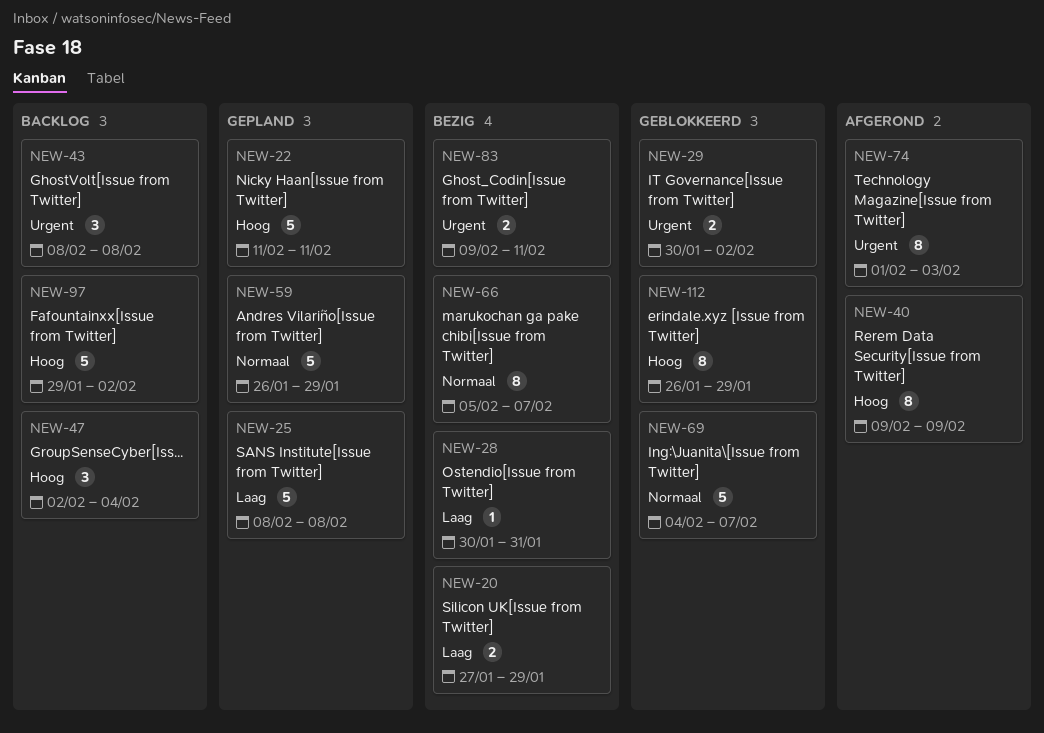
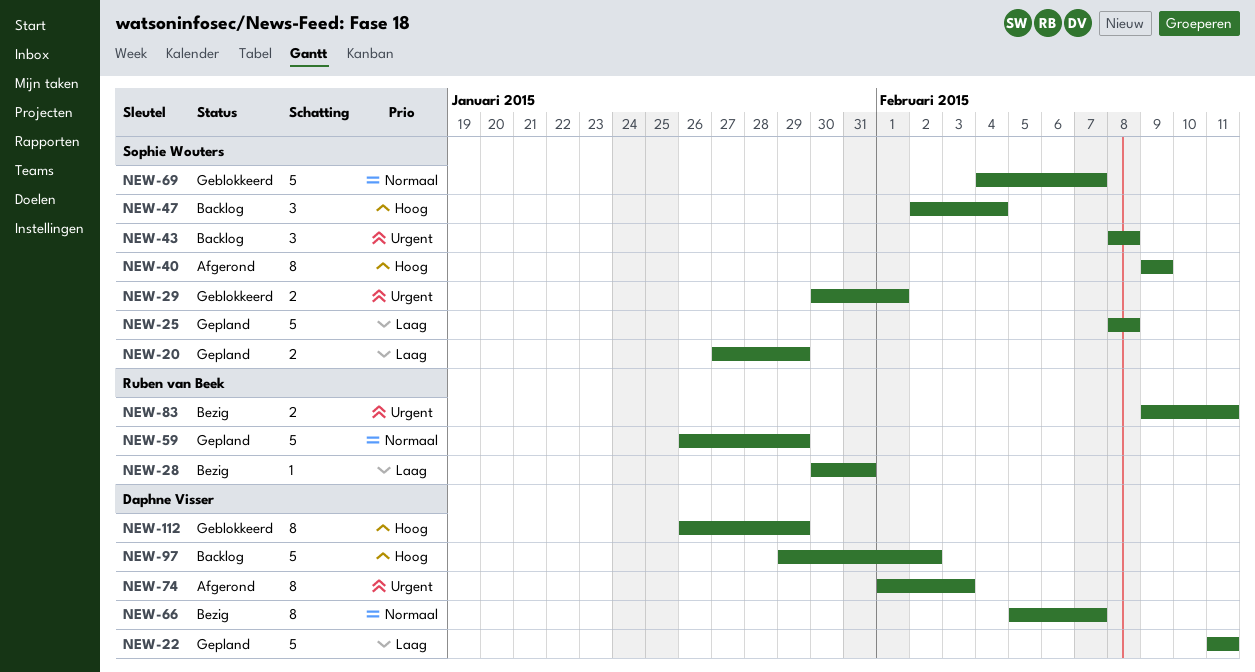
NEW-20, status: Bezig -> Gepland
NEW-22, priority: Hoog -> Laag
NEW-29, due: Feb 2 -> Feb 1

